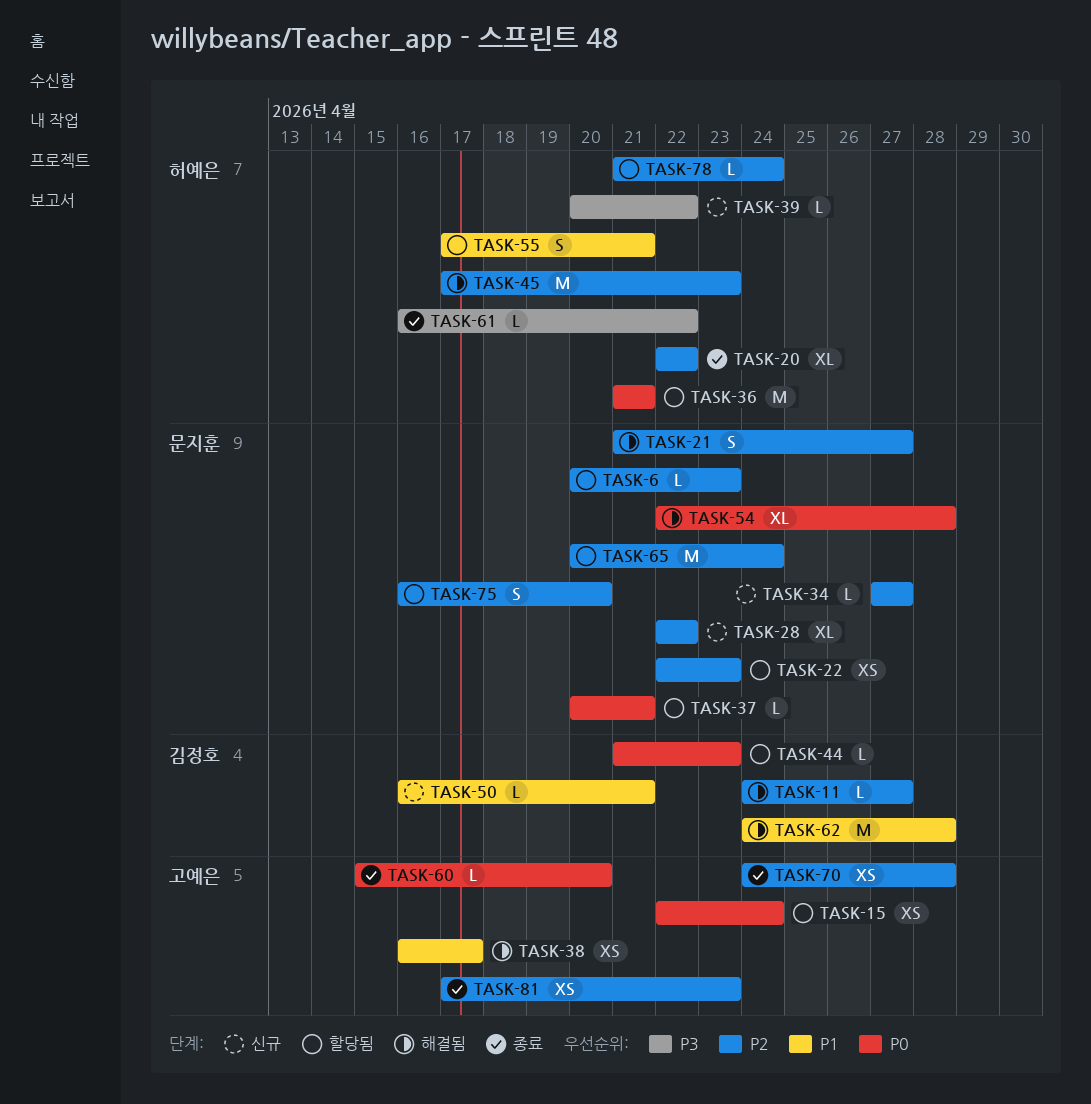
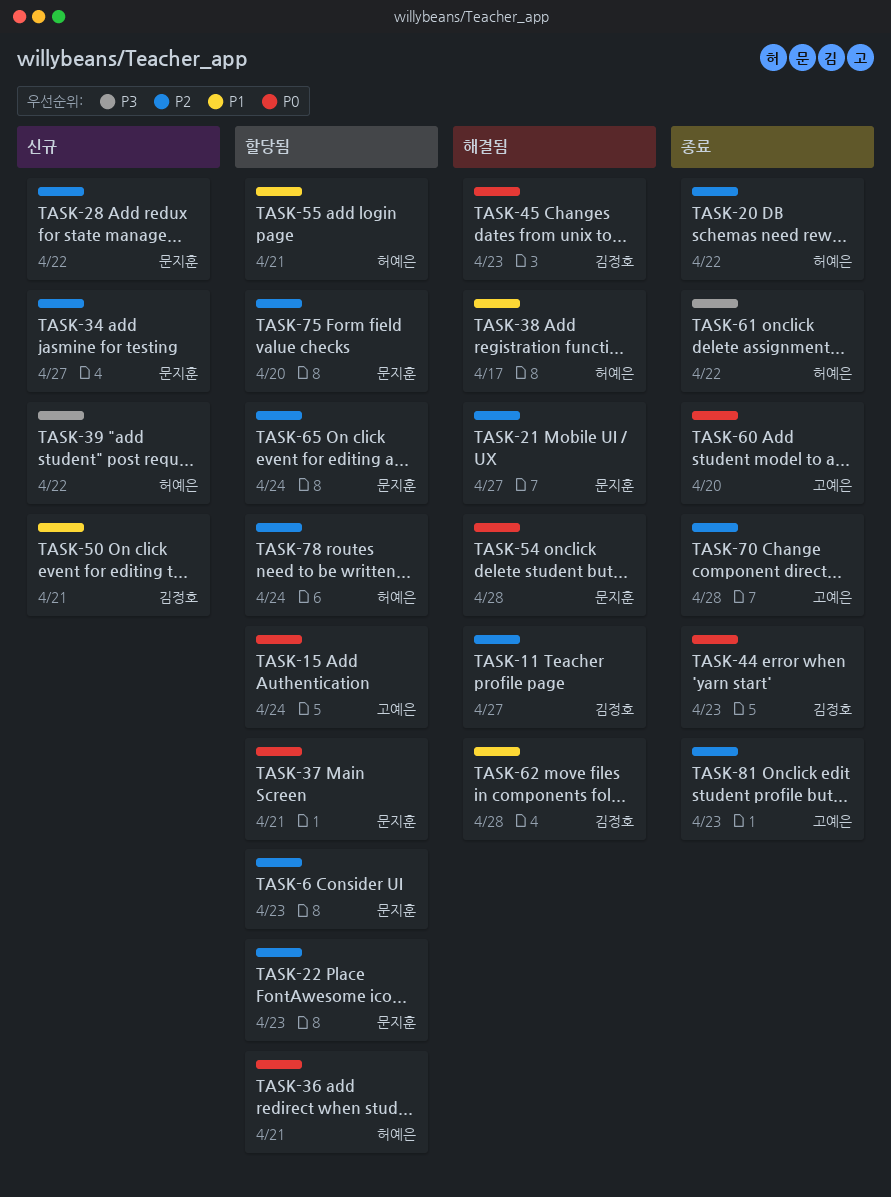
TASK-38, owner: 고예은 -> 허예은
TASK-44, status: 할당됨 -> 종료
TASK-45, owner: 허예은 -> 김정호
TASK-45, priority: P2 -> P0

